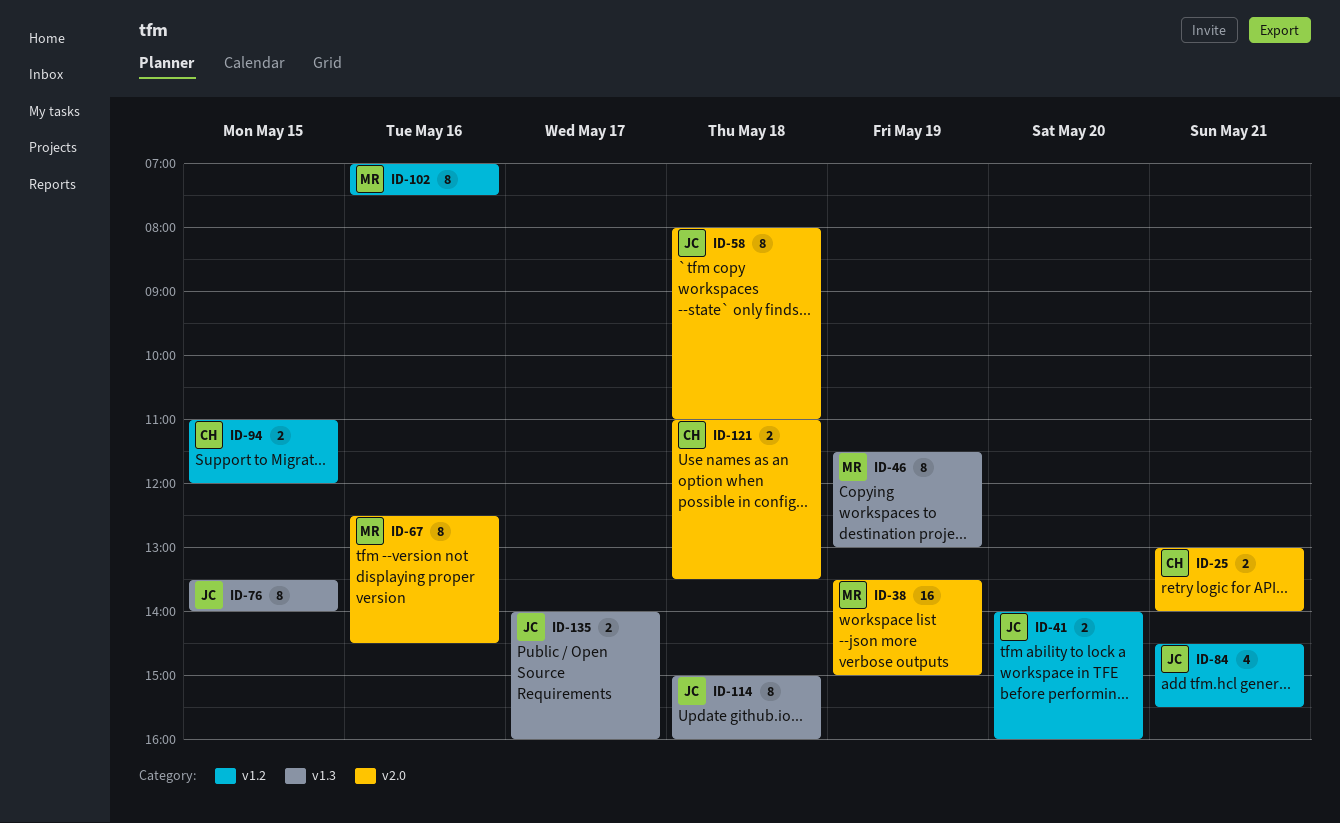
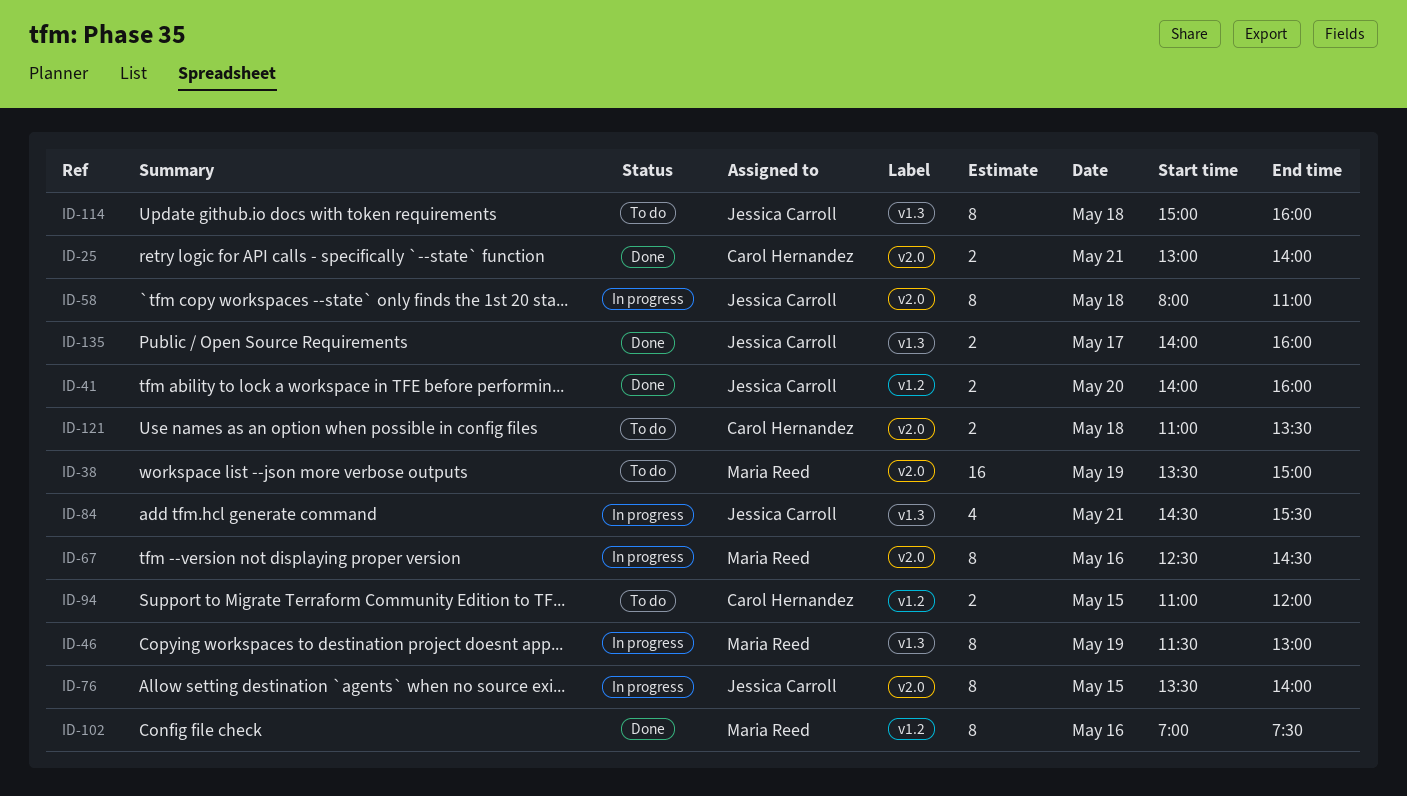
ID-76, label: v1.3 -> v2.0
ID-84, label: v1.2 -> v1.3

